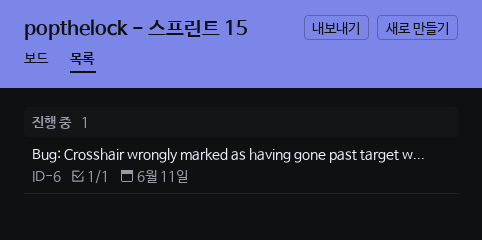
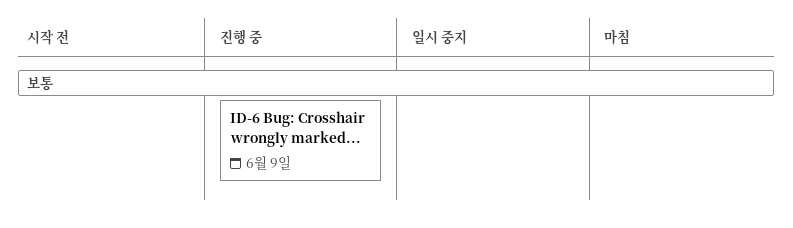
ID-6, due: Jun 11 -> Jun 9

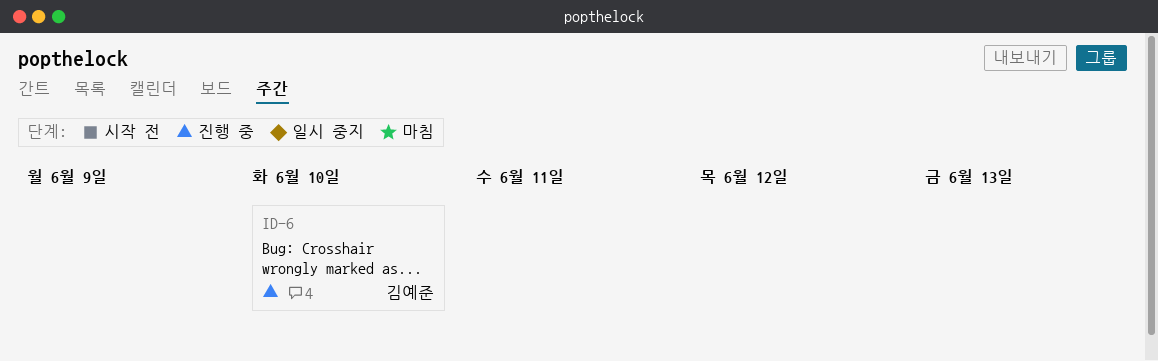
ID-6, due: Jun 9 -> Jun 10

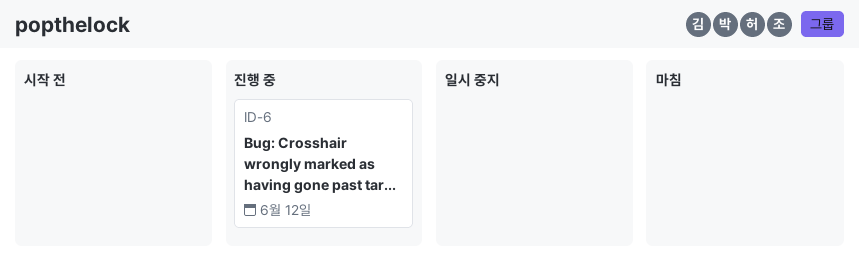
ID-6, due: Jun 10 -> Jun 12

